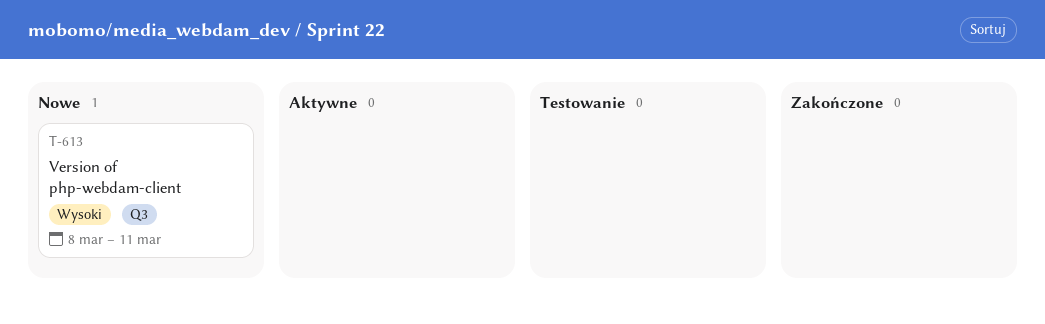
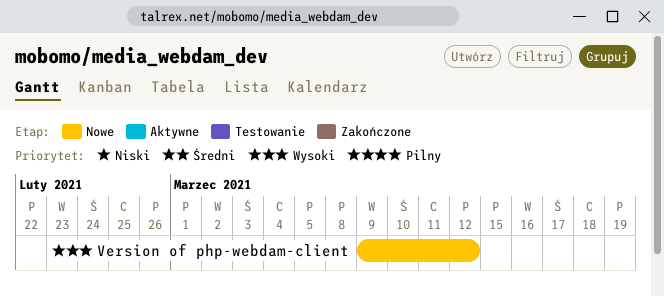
Version of php-webdam-client, start: Mar 8 -> Mar 9
Version of php-webdam-client, due: Mar 11 -> Mar 12

